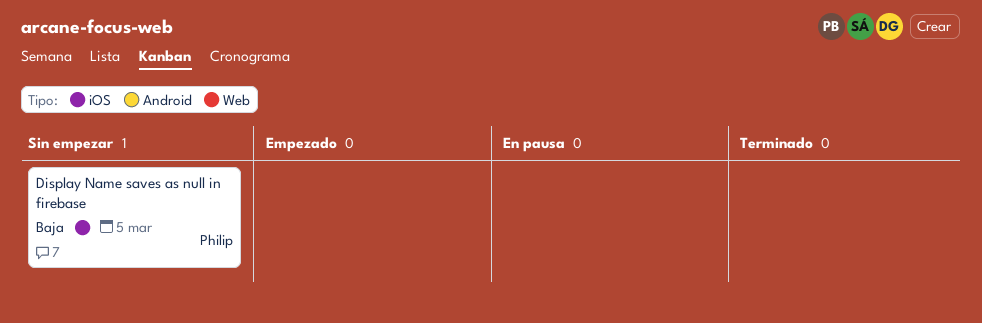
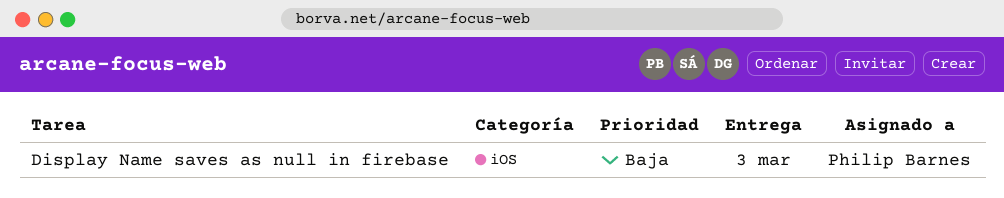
Display Name saves as null in firebase, due: Mar 5 -> Mar 3

